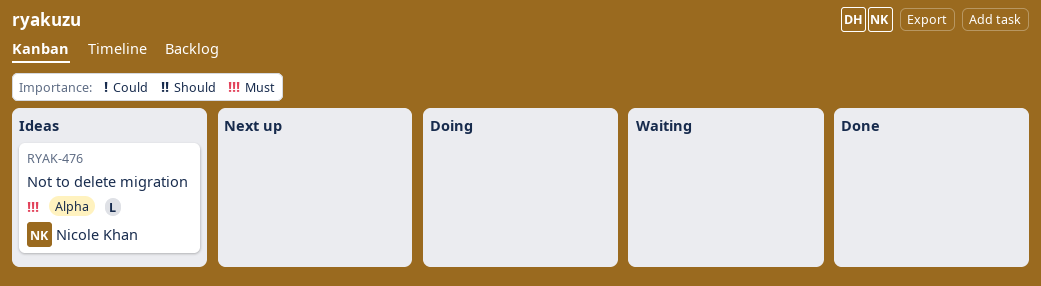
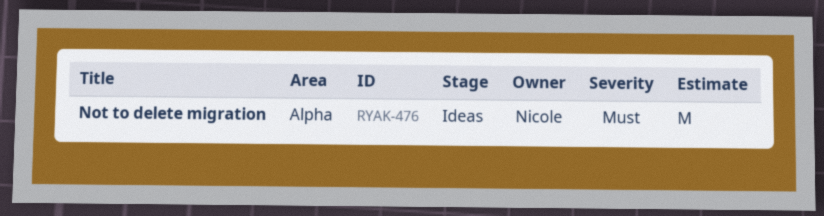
RYAK-476, estimate: L -> M

